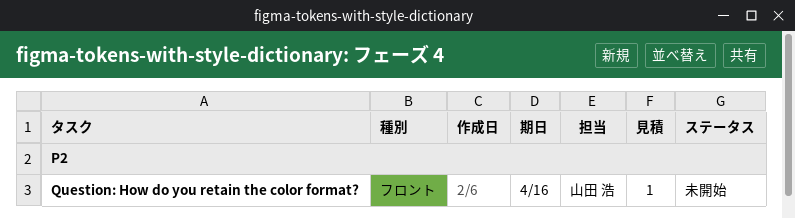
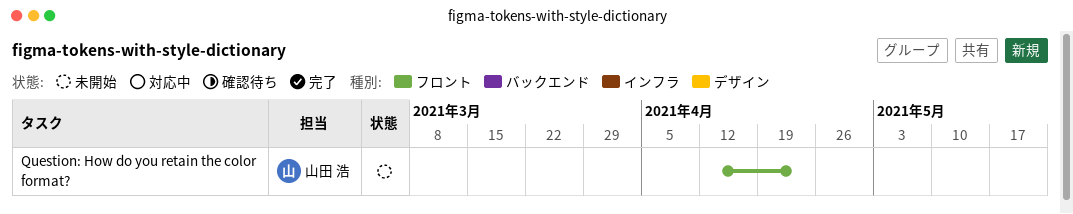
Question: How do you retain the color format?, due: Apr 16 -> Apr 23

